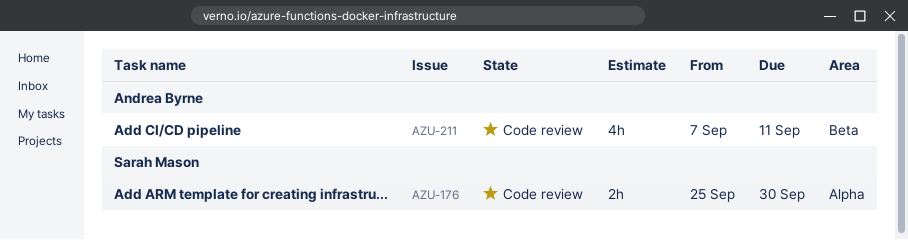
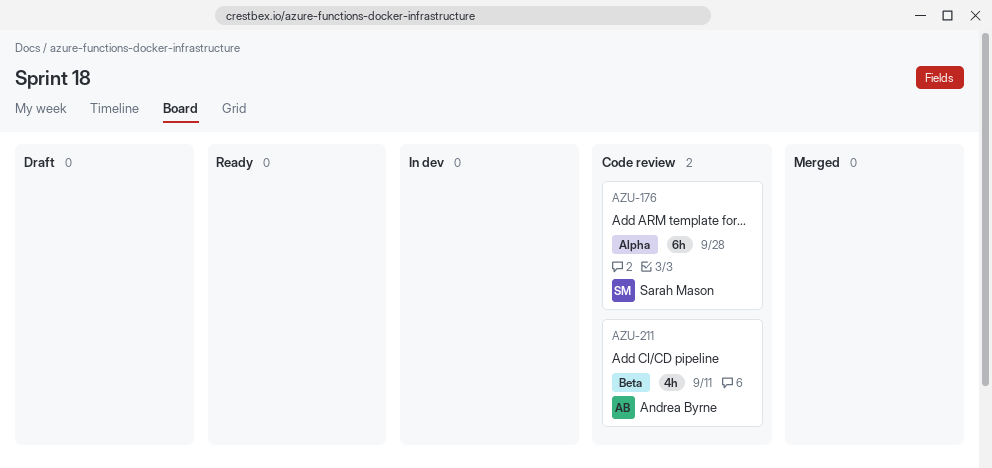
AZU-176, estimate: 2h -> 6h
AZU-176, due: Sep 30 -> Sep 28

